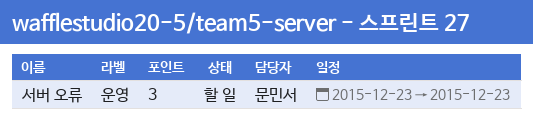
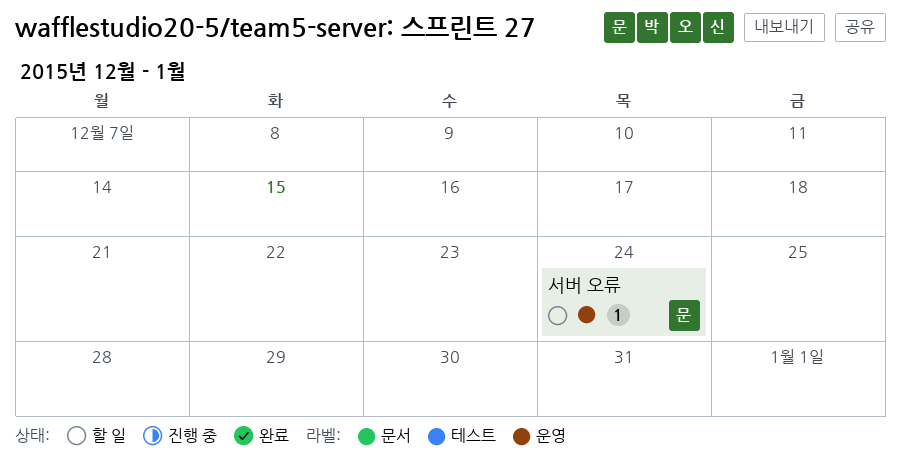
서버 오류, estimate: 3 -> 1
서버 오류, due: Dec 23 -> Dec 24

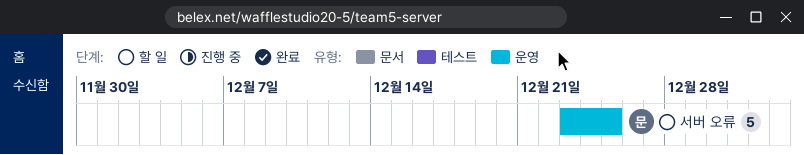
서버 오류, estimate: 1 -> 5
서버 오류, due: Dec 24 -> Dec 25

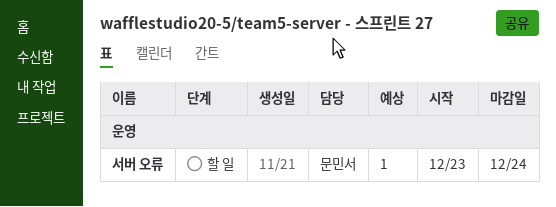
서버 오류, estimate: 5 -> 1
서버 오류, due: Dec 25 -> Dec 24

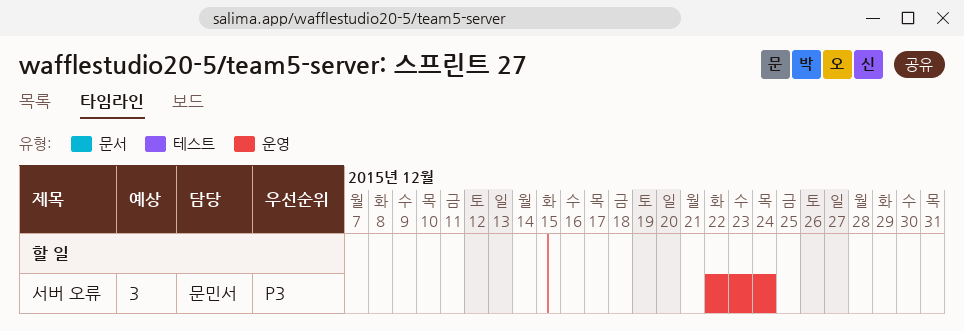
서버 오류, estimate: 1 -> 3
서버 오류, start: Dec 23 -> Dec 22

